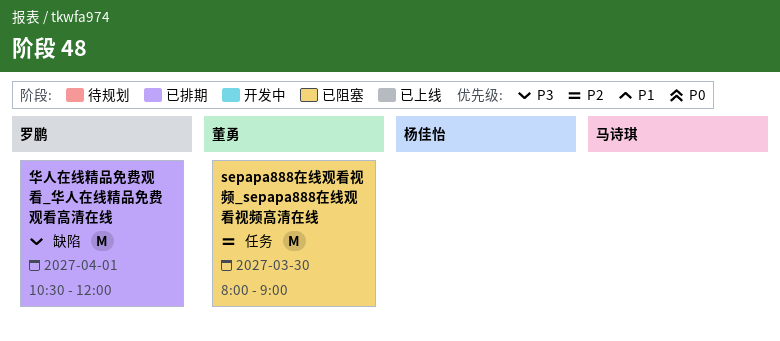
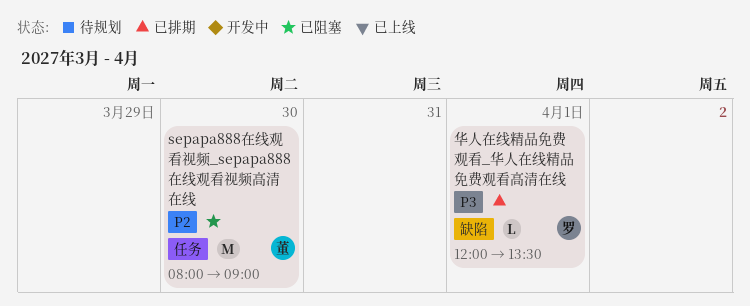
华人在线精品免费观看_华人在线精品免费观看高清在线, estimate: M -> L
华人在线精品免费观看_华人在线精品免费观看高清在线, begins: 10:30 -> 12:00
华人在线精品免费观看_华人在线精品免费观看高清在线, ends: 12:00 -> 13:30

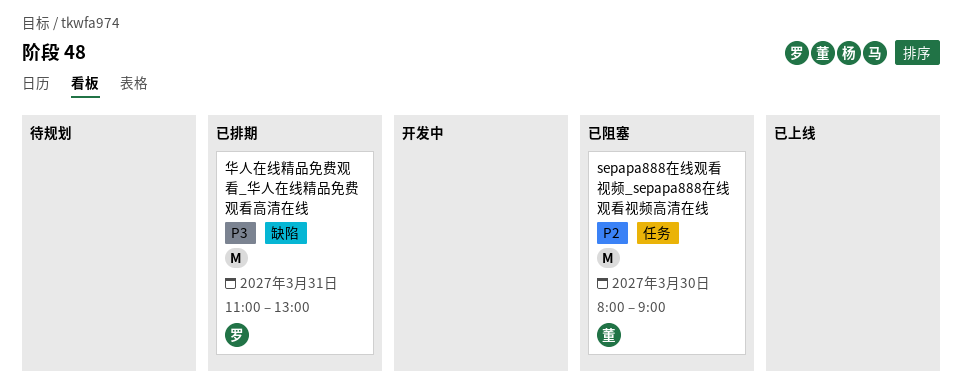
华人在线精品免费观看_华人在线精品免费观看高清在线, estimate: L -> M
华人在线精品免费观看_华人在线精品免费观看高清在线, day: Apr 1 -> Mar 31
华人在线精品免费观看_华人在线精品免费观看高清在线, begins: 12:00 -> 11:00
华人在线精品免费观看_华人在线精品免费观看高清在线, ends: 13:30 -> 13:00

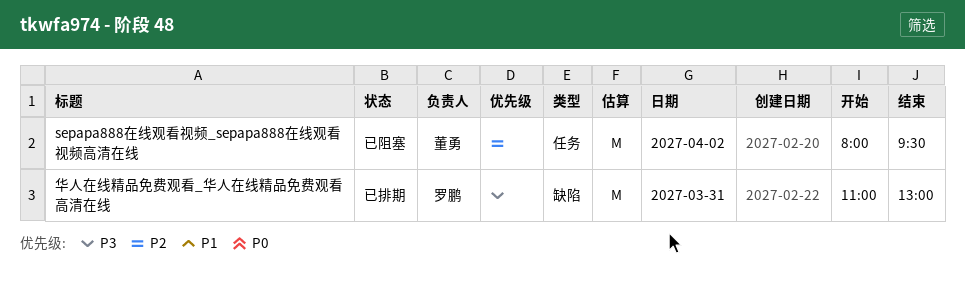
sepapa888在线观看视频_sepapa888在线观看视频高清在线, day: Mar 30 -> Apr 2
sepapa888在线观看视频_sepapa888在线观看视频高清在线, ends: 09:00 -> 09:30

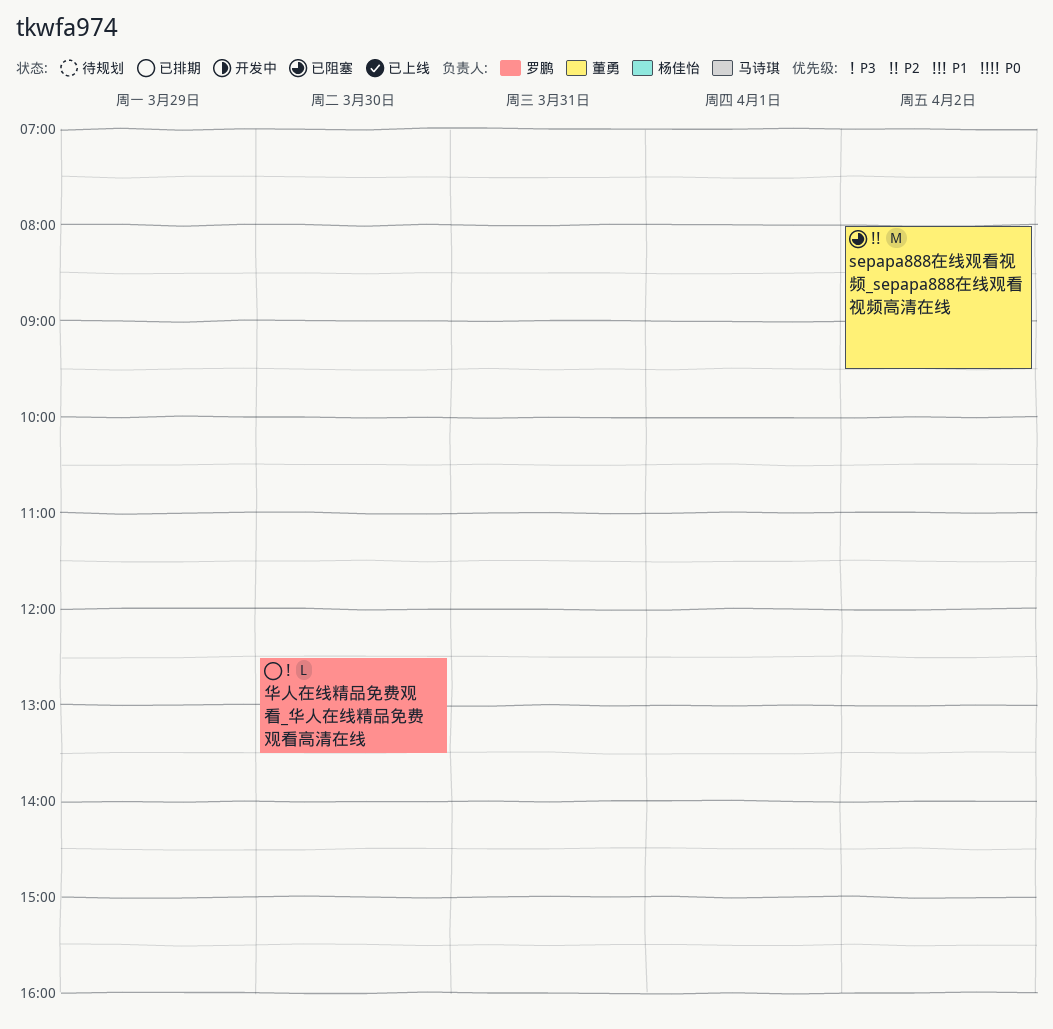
华人在线精品免费观看_华人在线精品免费观看高清在线, estimate: M -> L
华人在线精品免费观看_华人在线精品免费观看高清在线, day: Mar 31 -> Mar 30
华人在线精品免费观看_华人在线精品免费观看高清在线, begins: 11:00 -> 12:30
华人在线精品免费观看_华人在线精品免费观看高清在线, ends: 13:00 -> 13:30

